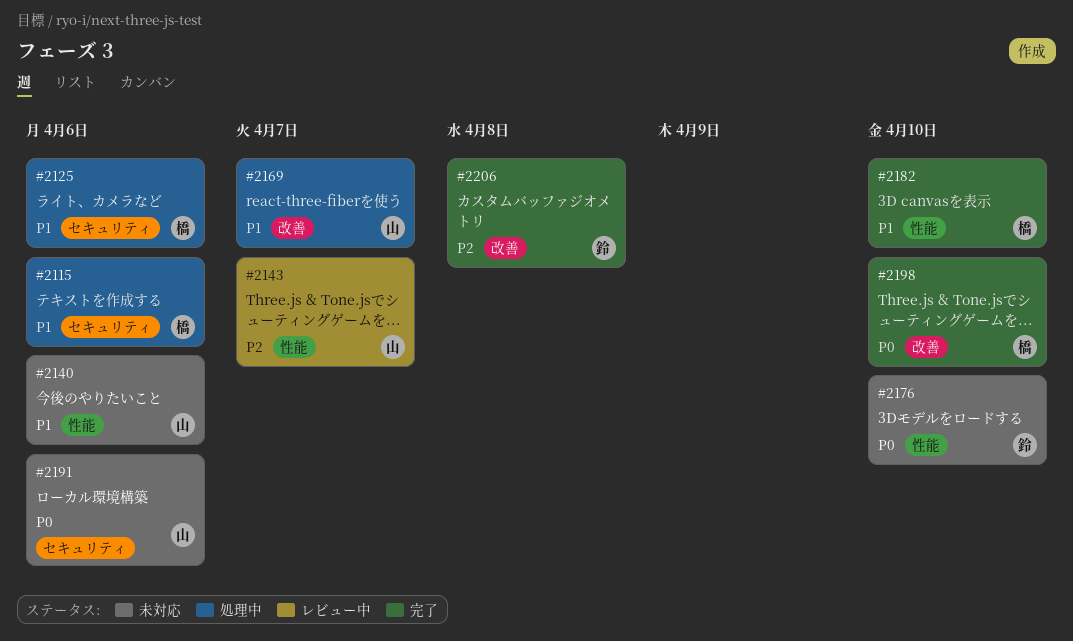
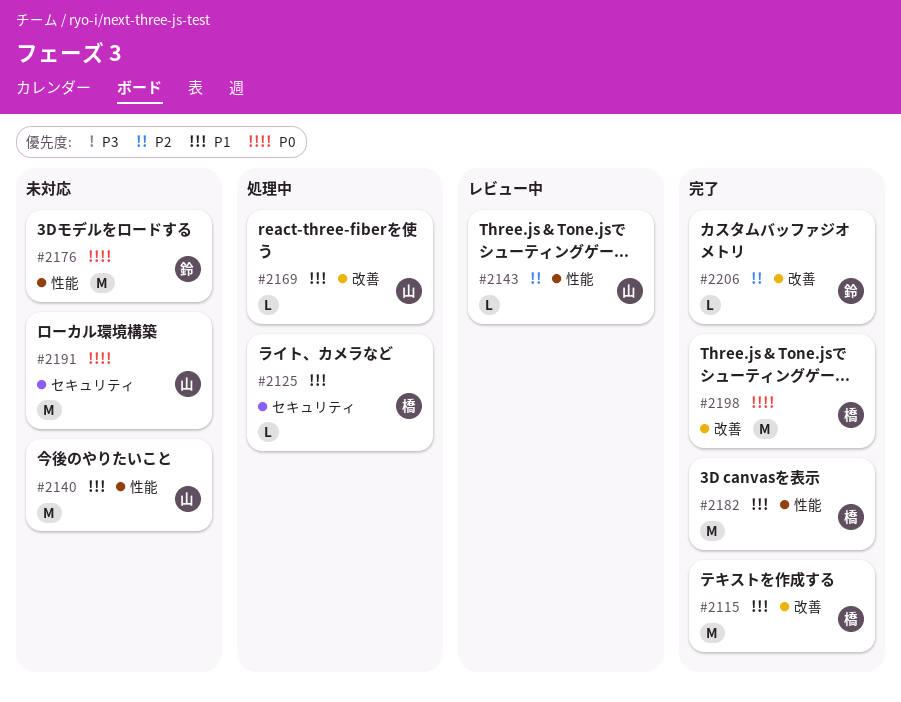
#2115, status: 処理中 -> 完了
#2115, label: セキュリティ -> 改善

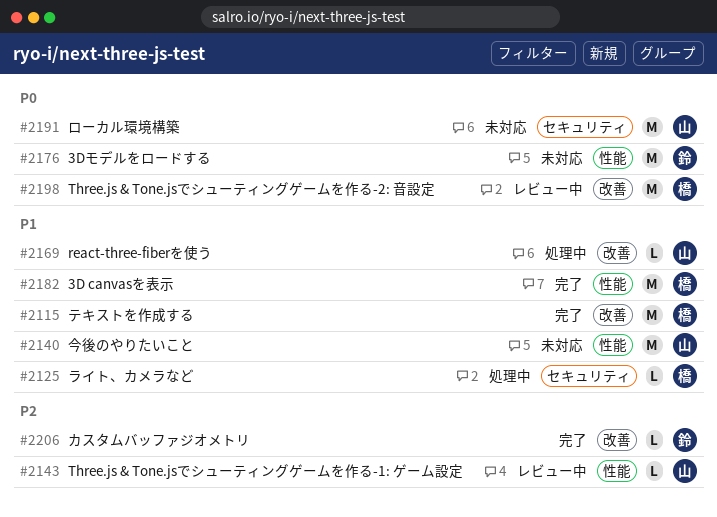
#2198, status: 完了 -> レビュー中

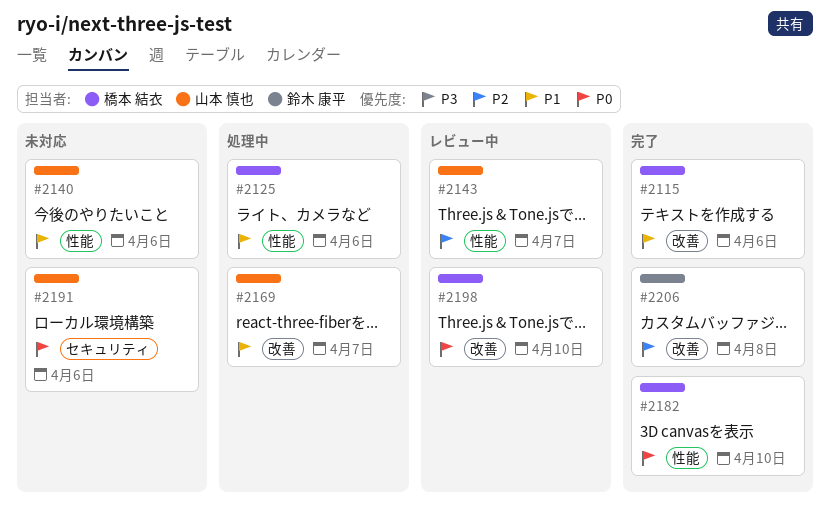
#2125, label: セキュリティ -> 性能
#2176: present -> none
#2182, priority: P1 -> P0

